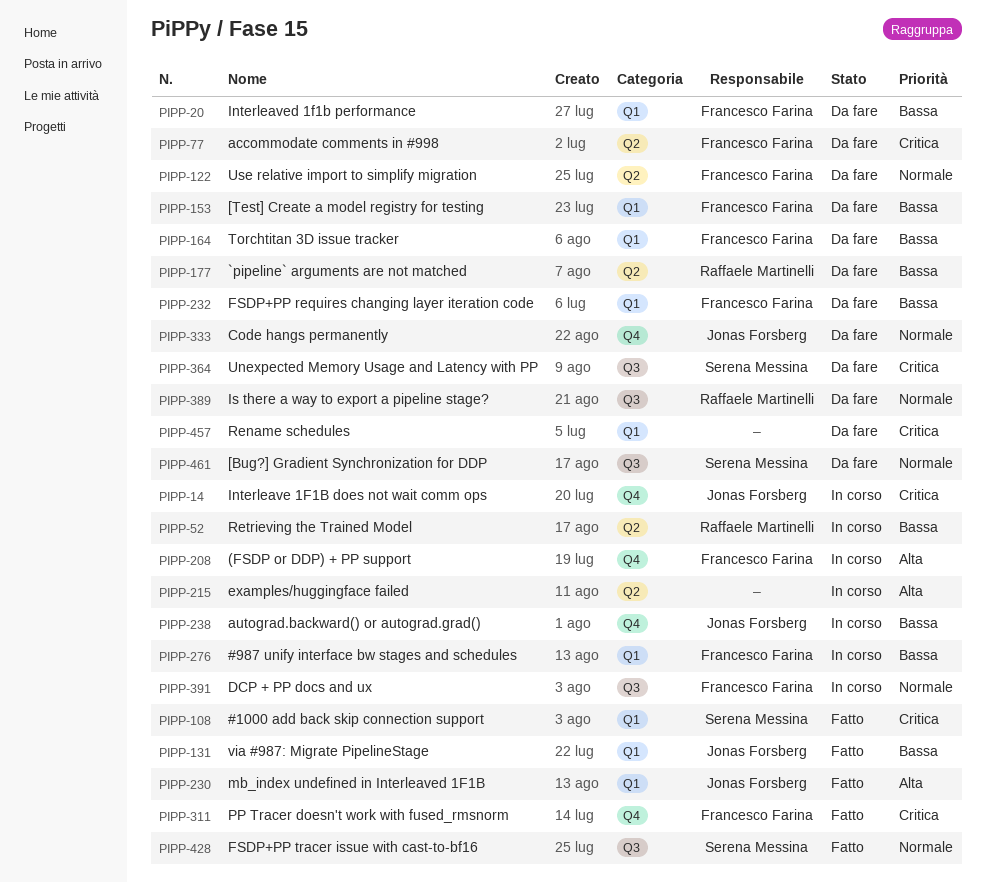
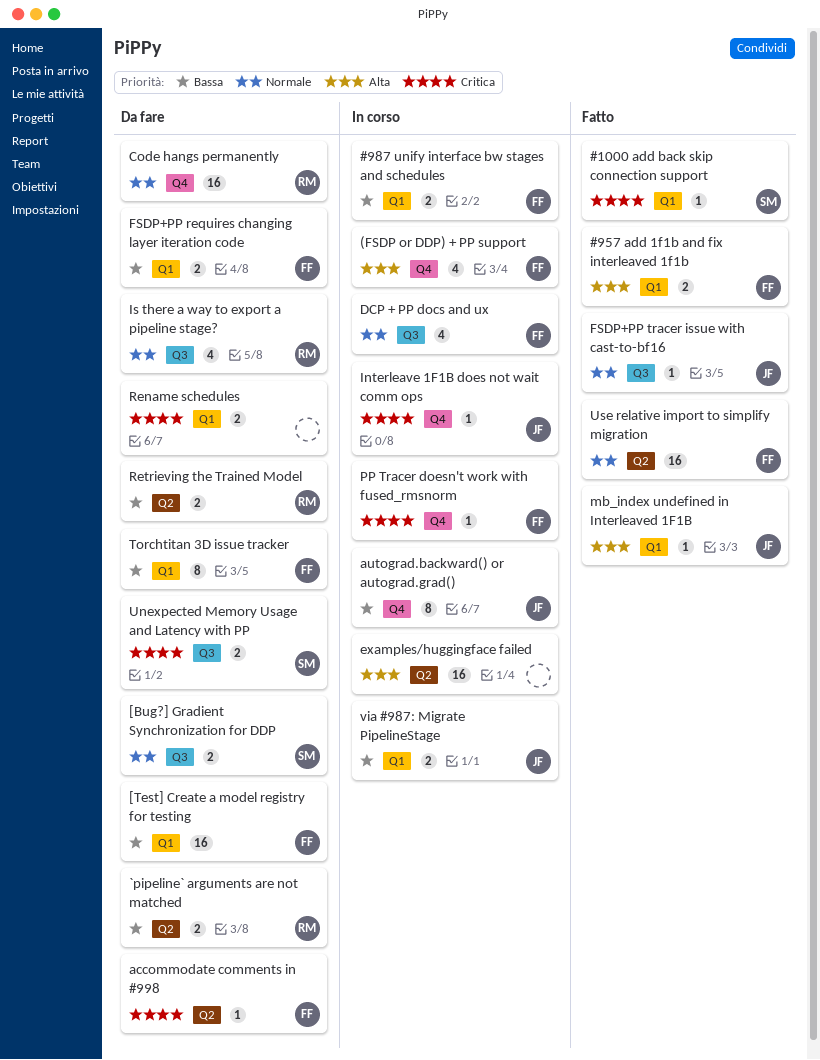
#957 add 1f1b and fix interleaved 1f1b: none -> present
Code hangs permanently, owner: Jonas Forsberg -> Raffaele Martinelli
FSDP+PP tracer issue with cast-to-bf16, owner: Serena Messina -> Jonas Forsberg
Interleaved 1f1b performance: present -> none
PP Tracer doesn't work with fused_rmsnorm, status: Fatto -> In corso
Retrieving the Trained Model, status: In corso -> Da fare
Use relative import to simplify migration, status: Da fare -> Fatto
via #987: Migrate PipelineStage, status: Fatto -> In corso

